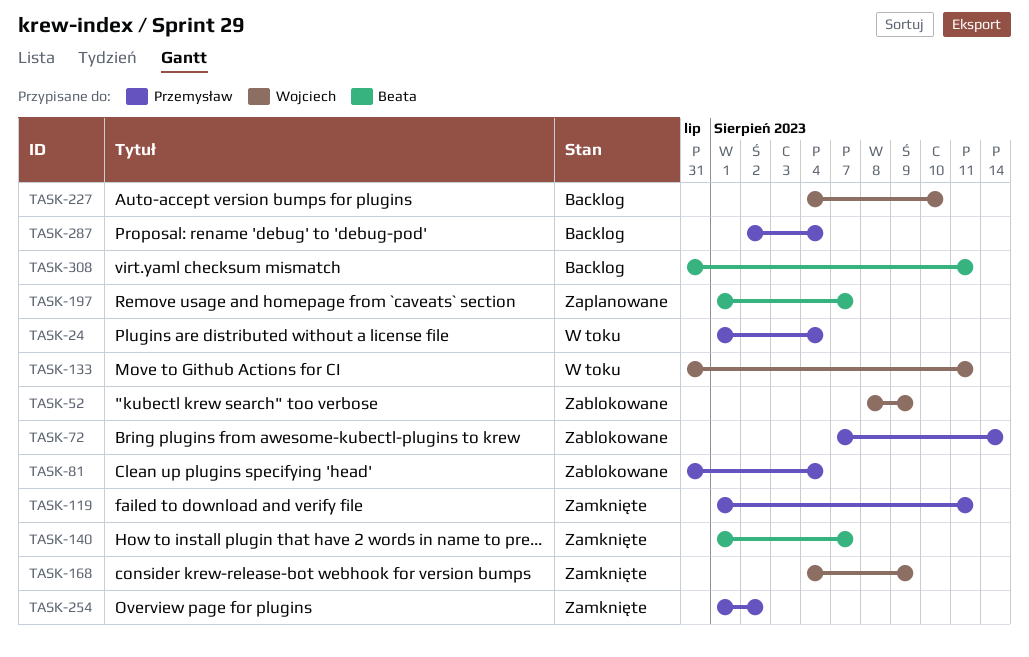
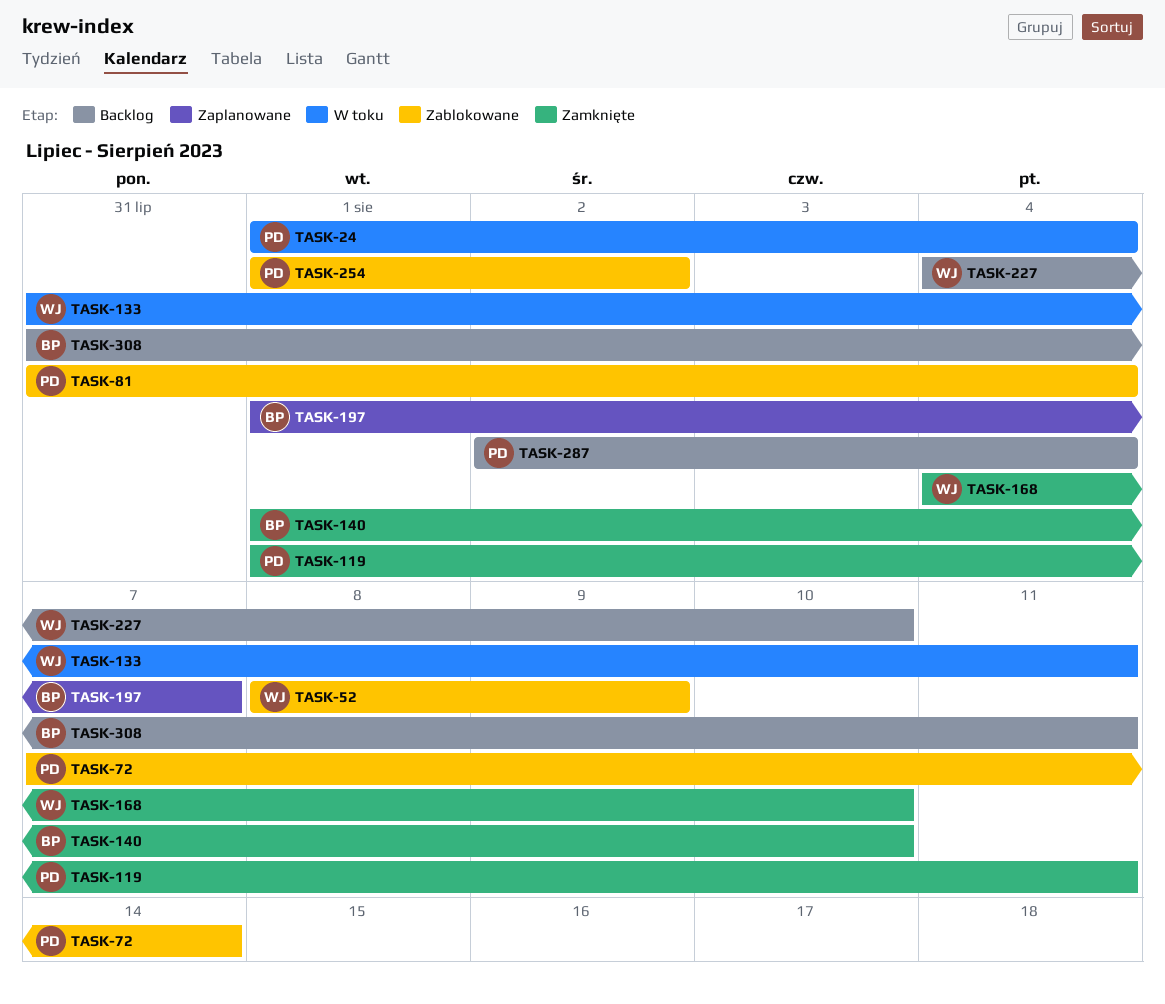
TASK-140, due: Aug 7 -> Aug 10
TASK-168, due: Aug 9 -> Aug 10
TASK-254, status: Zamknięte -> Zablokowane

